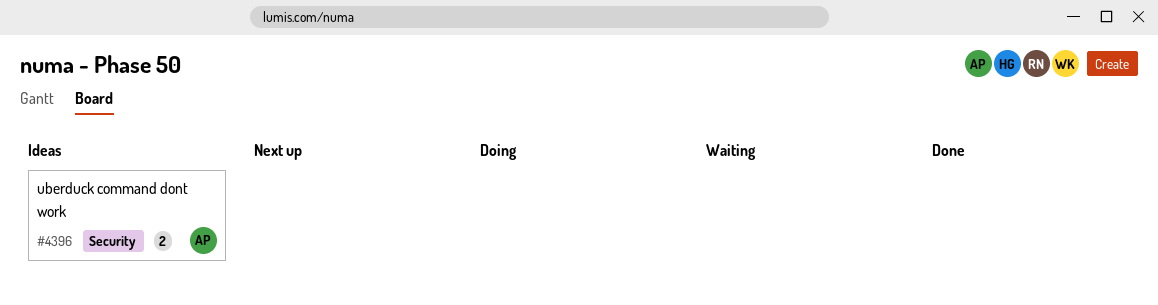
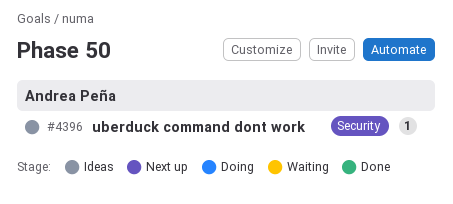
#4396, estimate: 2 -> 1

